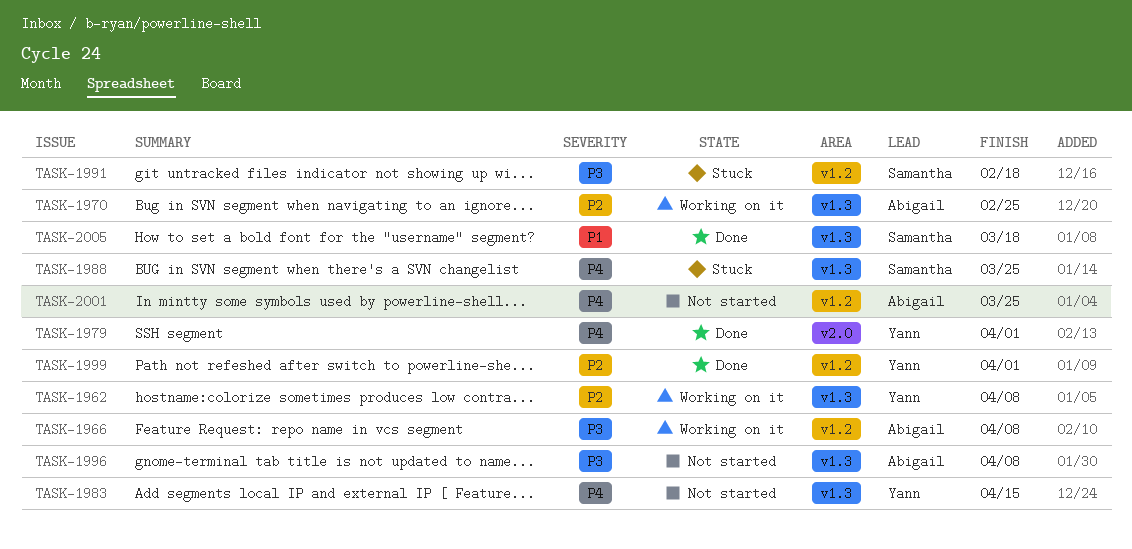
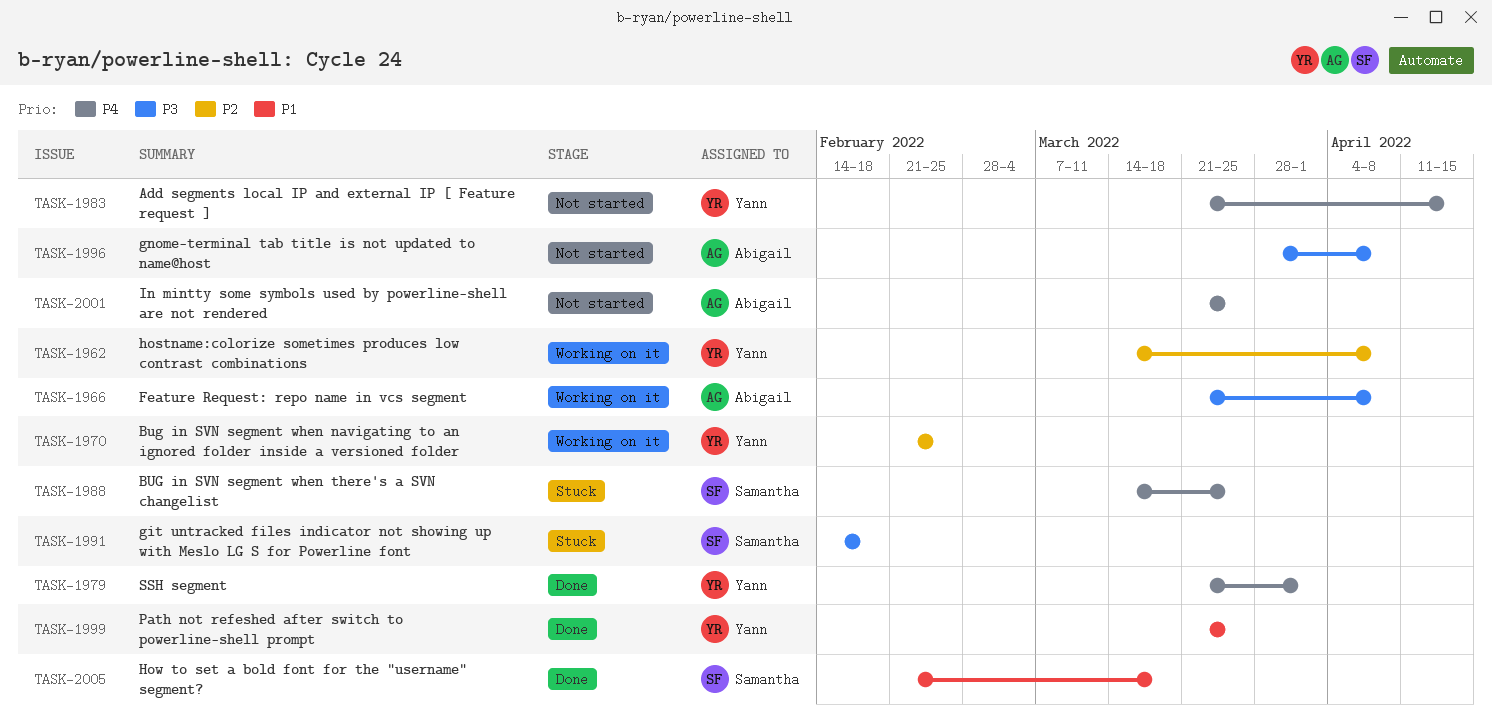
TASK-1970, owner: Abigail -> Yann
TASK-1999, priority: P2 -> P1
TASK-1999, due: Apr 1 -> Mar 25

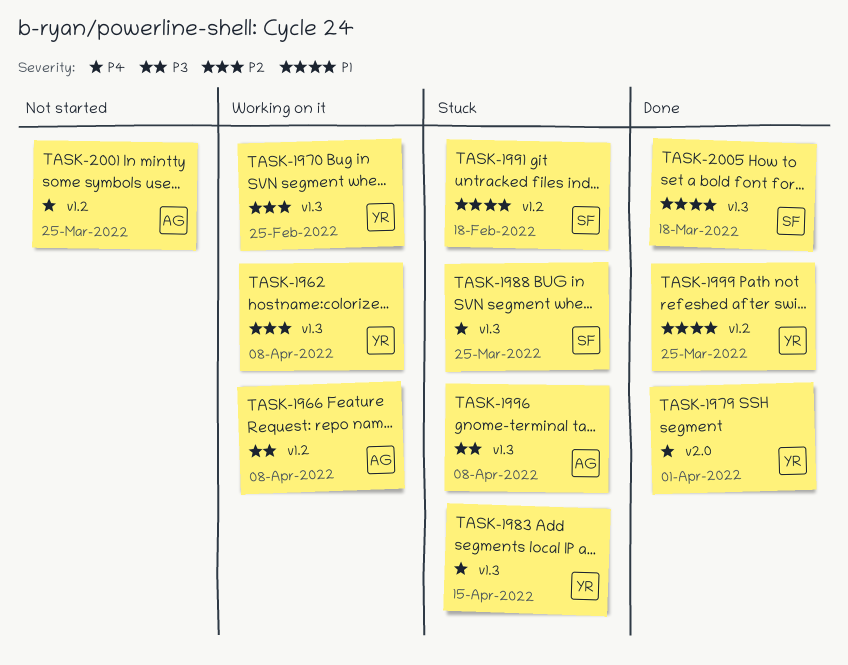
TASK-1983, status: Not started -> Stuck
TASK-1991, priority: P3 -> P1
TASK-1996, status: Not started -> Stuck

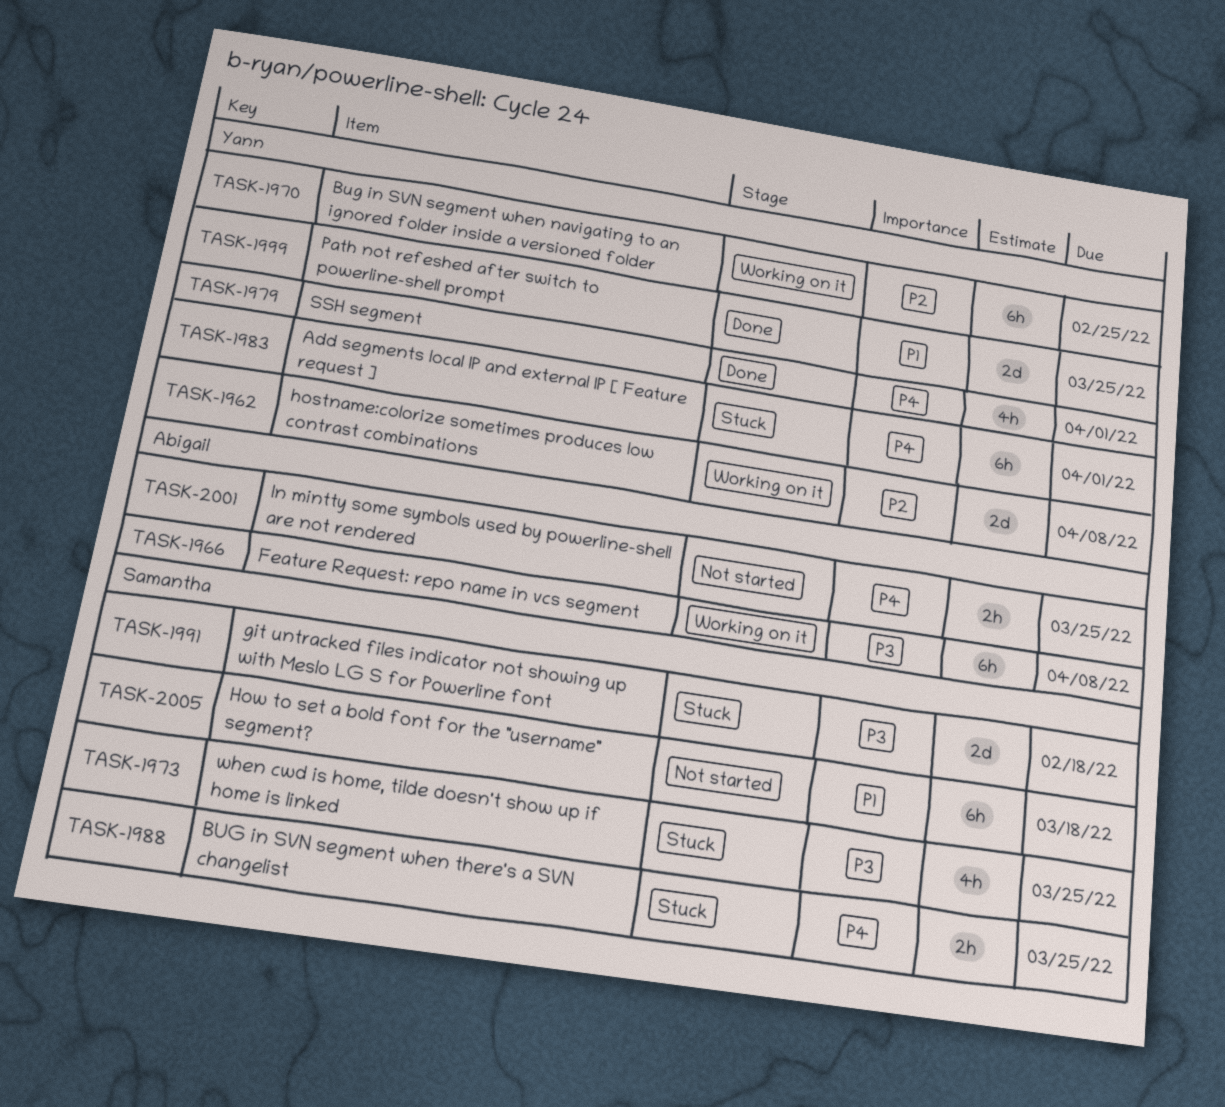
TASK-1973: none -> present
TASK-1983, due: Apr 15 -> Apr 1
TASK-1991, priority: P1 -> P3
TASK-1996: present -> none
TASK-2005, status: Done -> Not started

